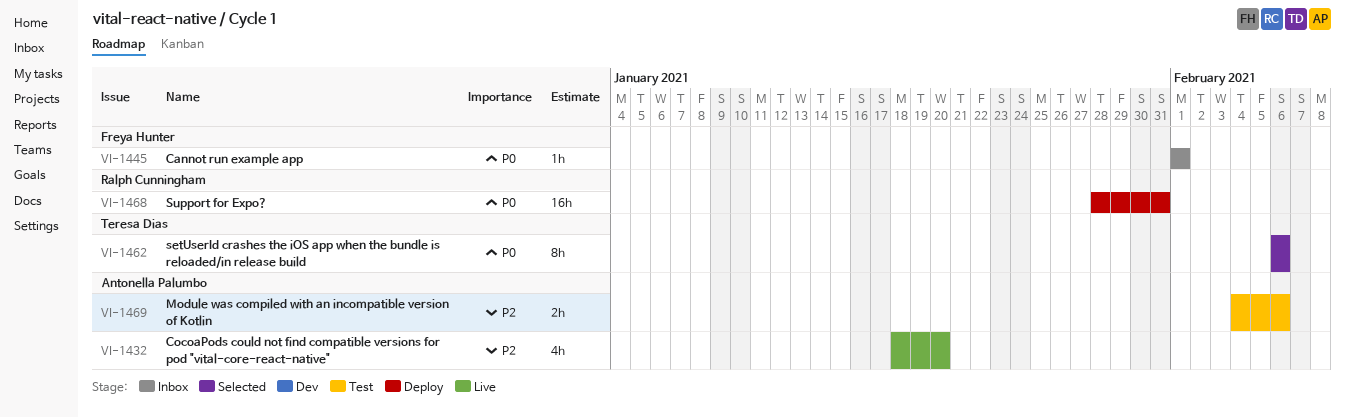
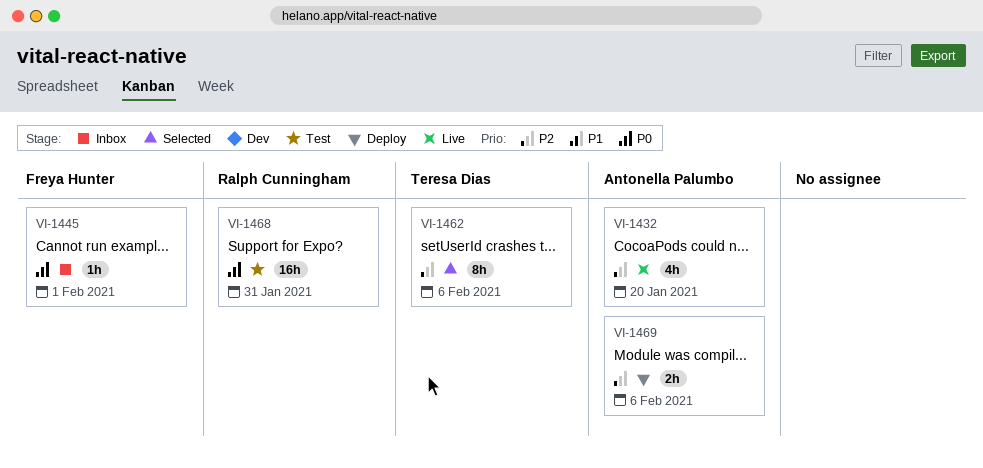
VI-1462, priority: P0 -> P2
VI-1468, status: Deploy -> Test
VI-1469, status: Test -> Deploy

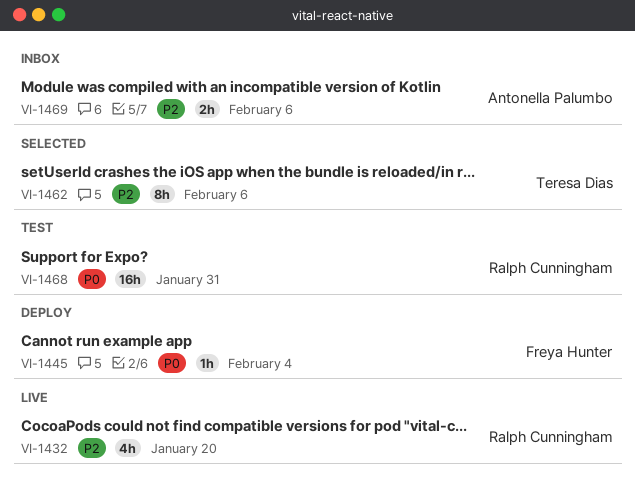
VI-1432, owner: Antonella Palumbo -> Ralph Cunningham
VI-1445, status: Inbox -> Deploy
VI-1445, due: Feb 1 -> Feb 4
VI-1469, status: Deploy -> Inbox

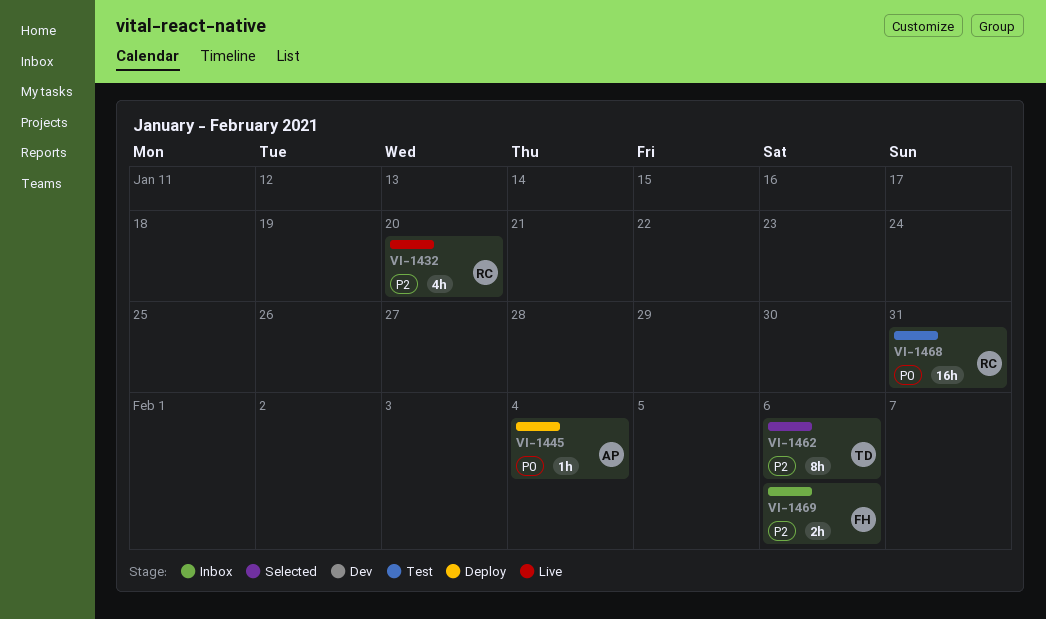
VI-1445, owner: Freya Hunter -> Antonella Palumbo
VI-1469, owner: Antonella Palumbo -> Freya Hunter

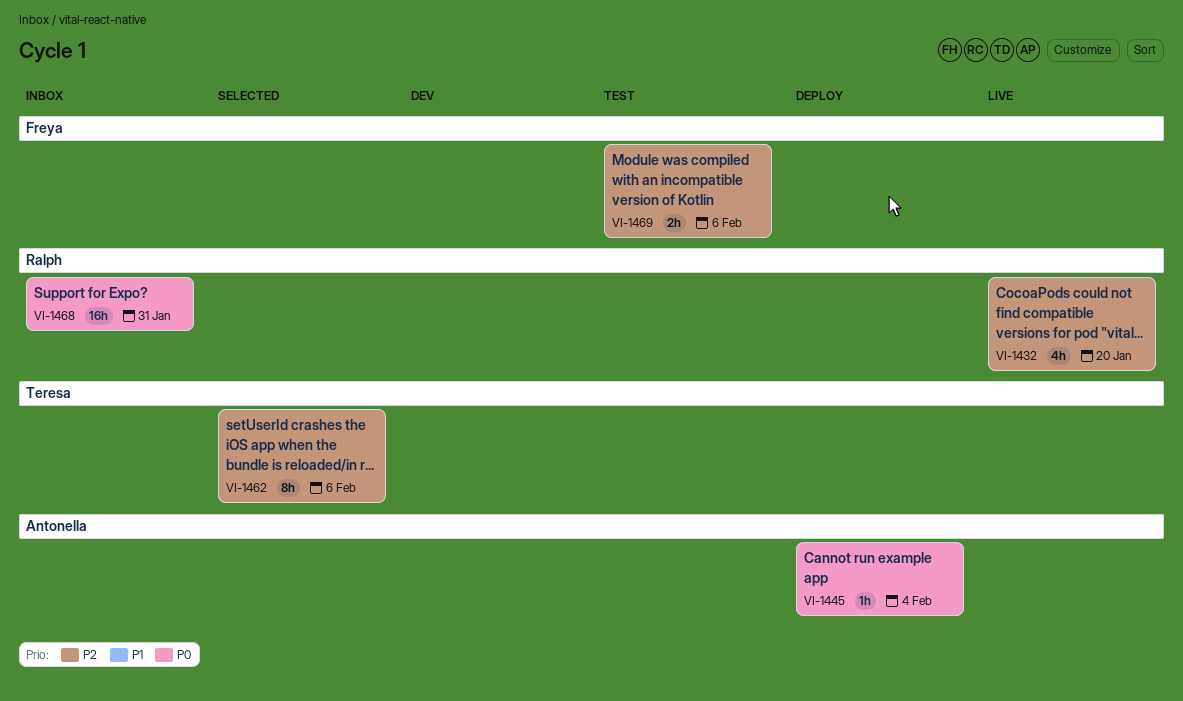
VI-1468, status: Test -> Inbox
VI-1469, status: Inbox -> Test

